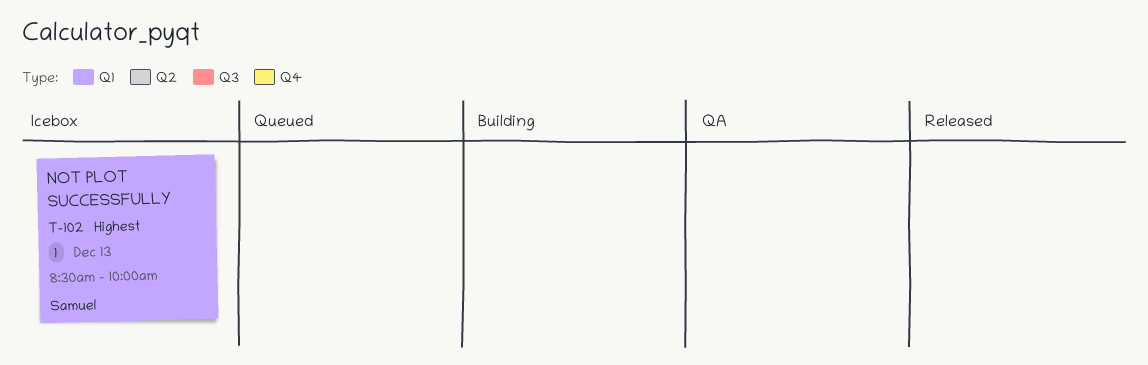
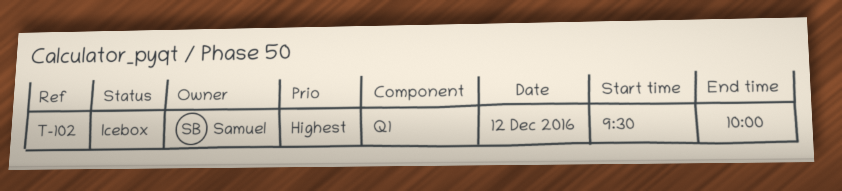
T-102, day: Dec 13 -> Dec 12
T-102, begins: 08:30 -> 09:30

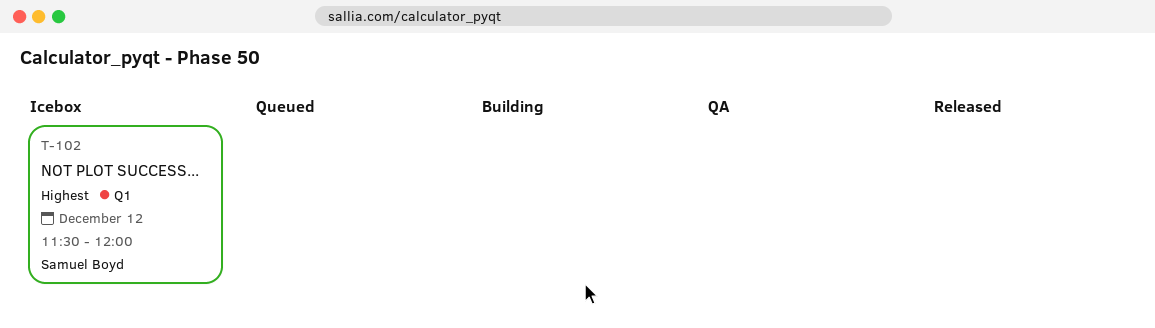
T-102, begins: 09:30 -> 11:30
T-102, ends: 10:00 -> 12:00

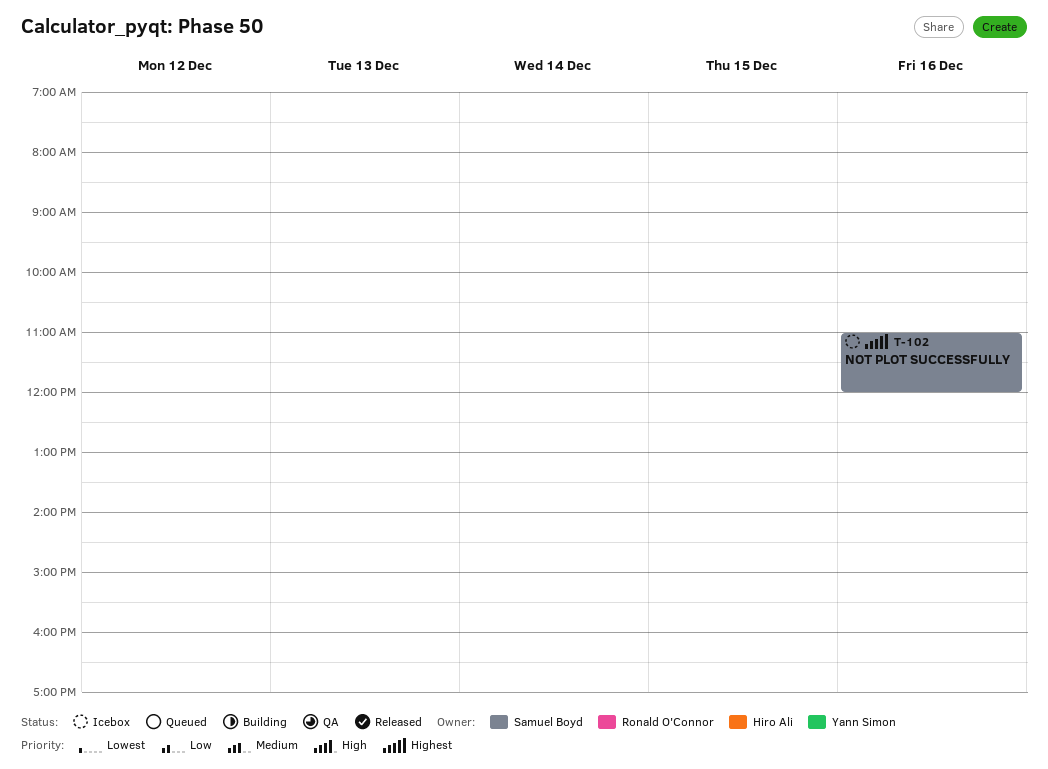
T-102, day: Dec 12 -> Dec 16
T-102, begins: 11:30 -> 11:00

